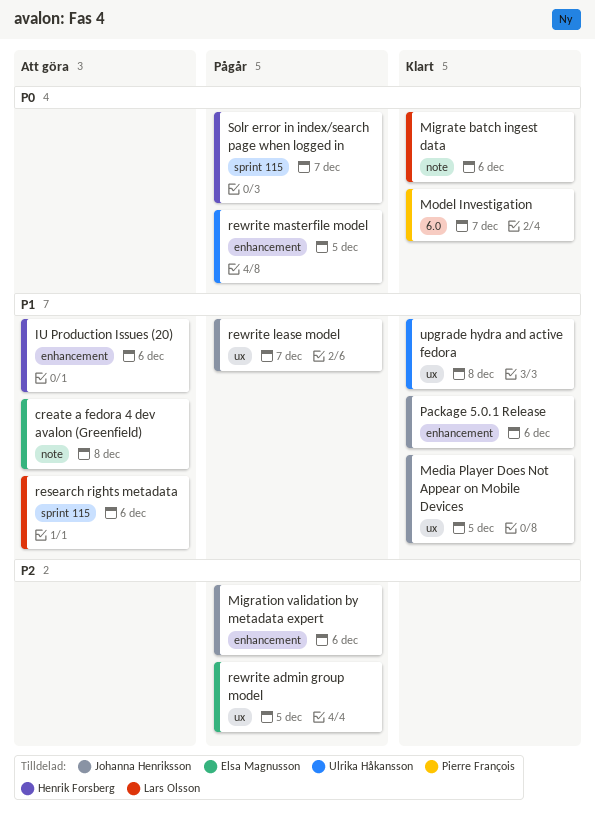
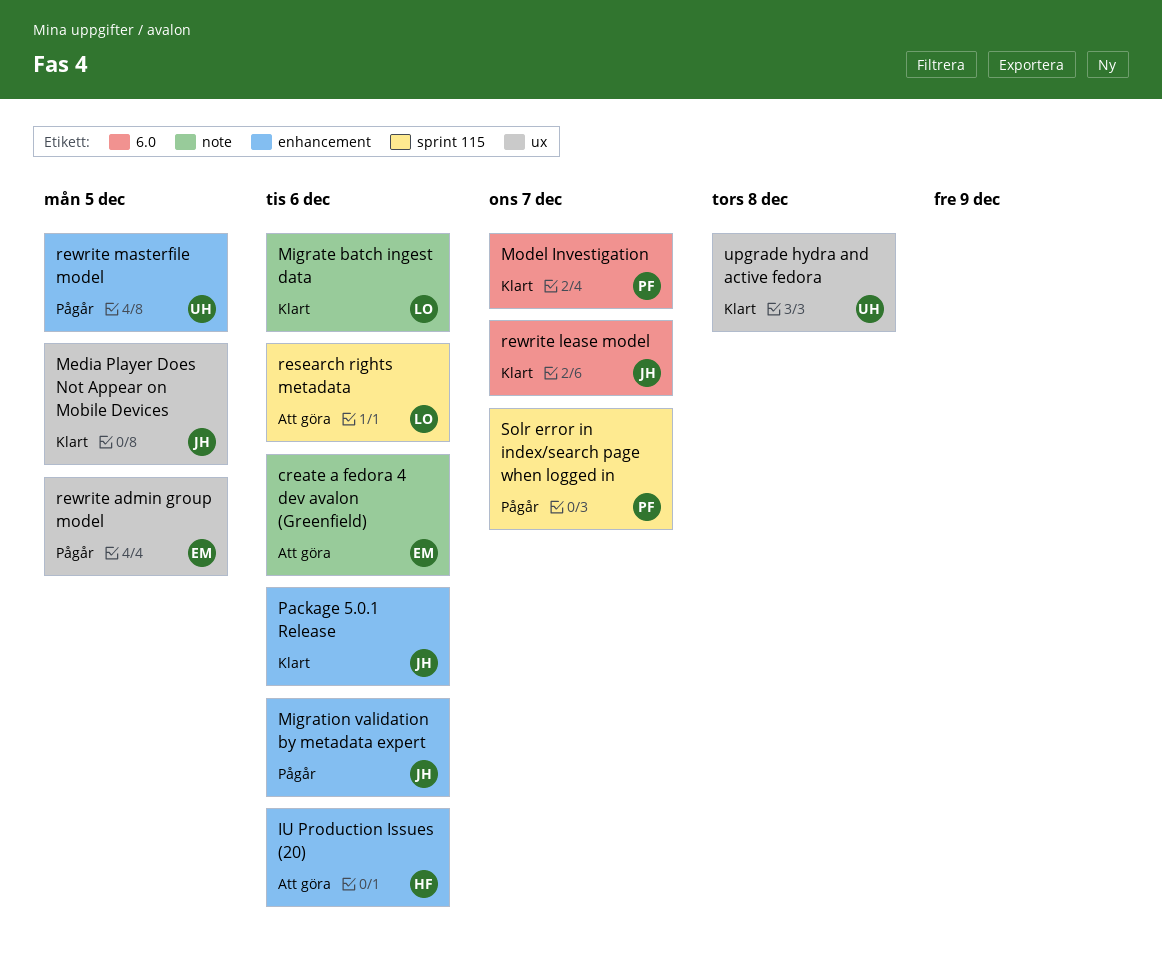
create a fedora 4 dev avalon (Greenfield), due: Dec 8 -> Dec 6
rewrite lease model, status: Pågår -> Klart
rewrite lease model, label: ux -> 6.0
Solr error in index/search page when logged in, owner: Henrik Forsberg -> Pierre François

